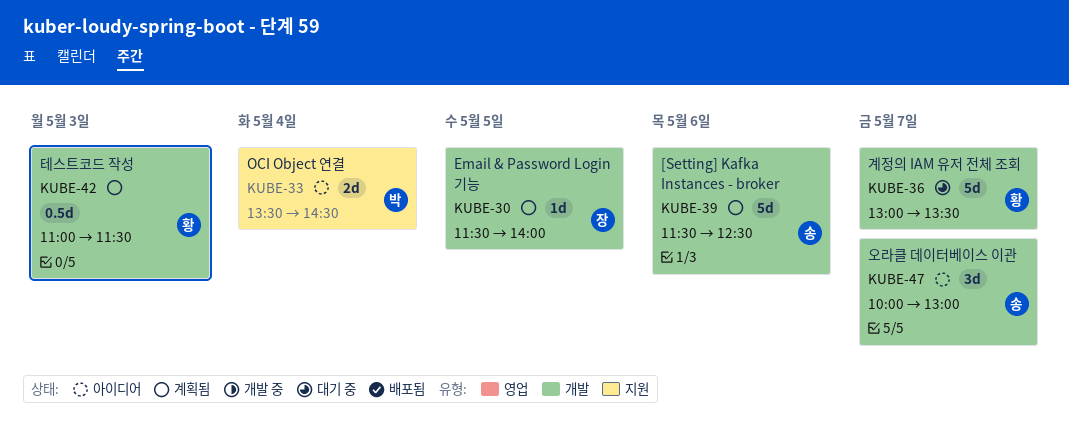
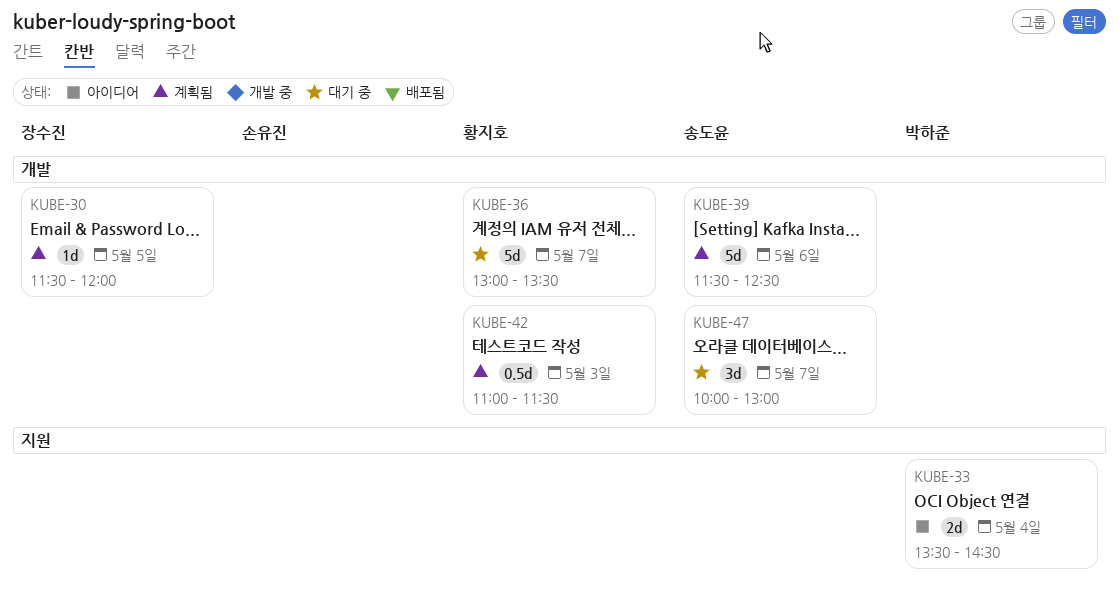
KUBE-30, ends: 14:00 -> 12:00
KUBE-47, status: 아이디어 -> 대기 중

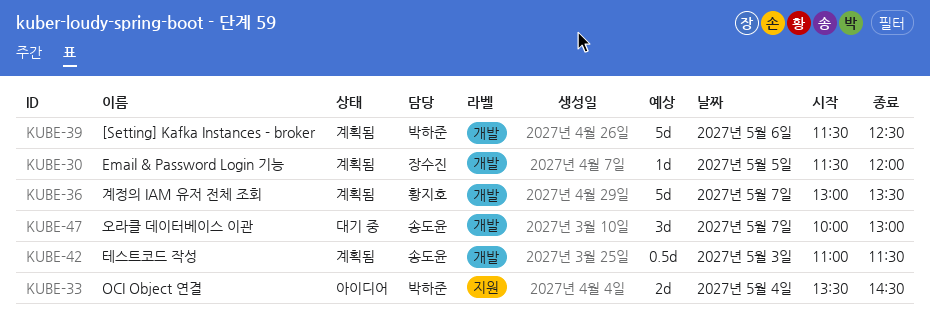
KUBE-36, status: 대기 중 -> 계획됨
KUBE-39, owner: 송도윤 -> 박하준
KUBE-42, owner: 황지호 -> 송도윤

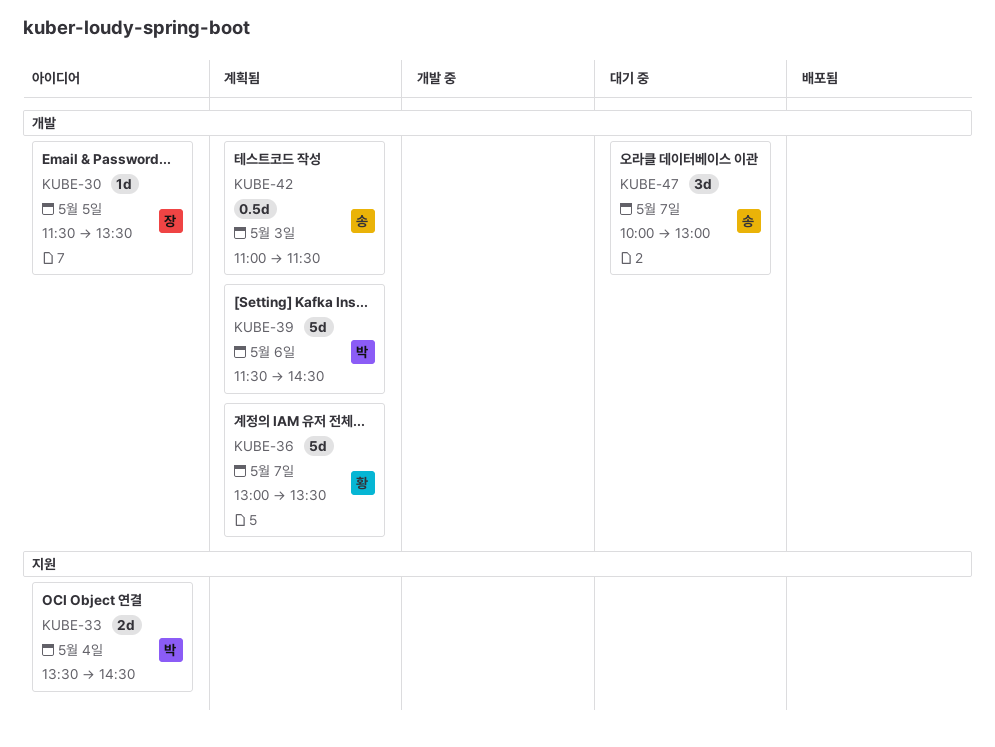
KUBE-30, status: 계획됨 -> 아이디어
KUBE-30, ends: 12:00 -> 13:30
KUBE-39, ends: 12:30 -> 14:30

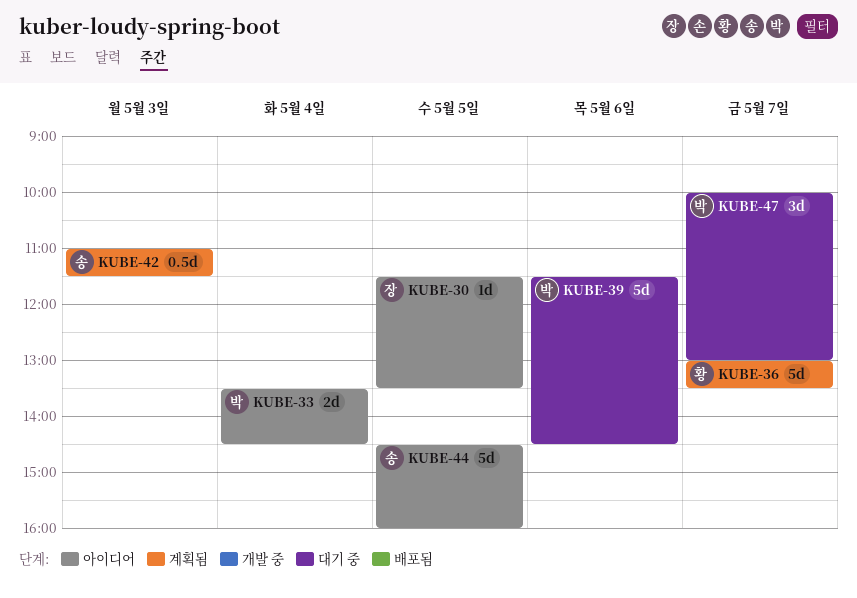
KUBE-39, status: 계획됨 -> 대기 중
KUBE-44: none -> present
KUBE-47, owner: 송 -> 박

